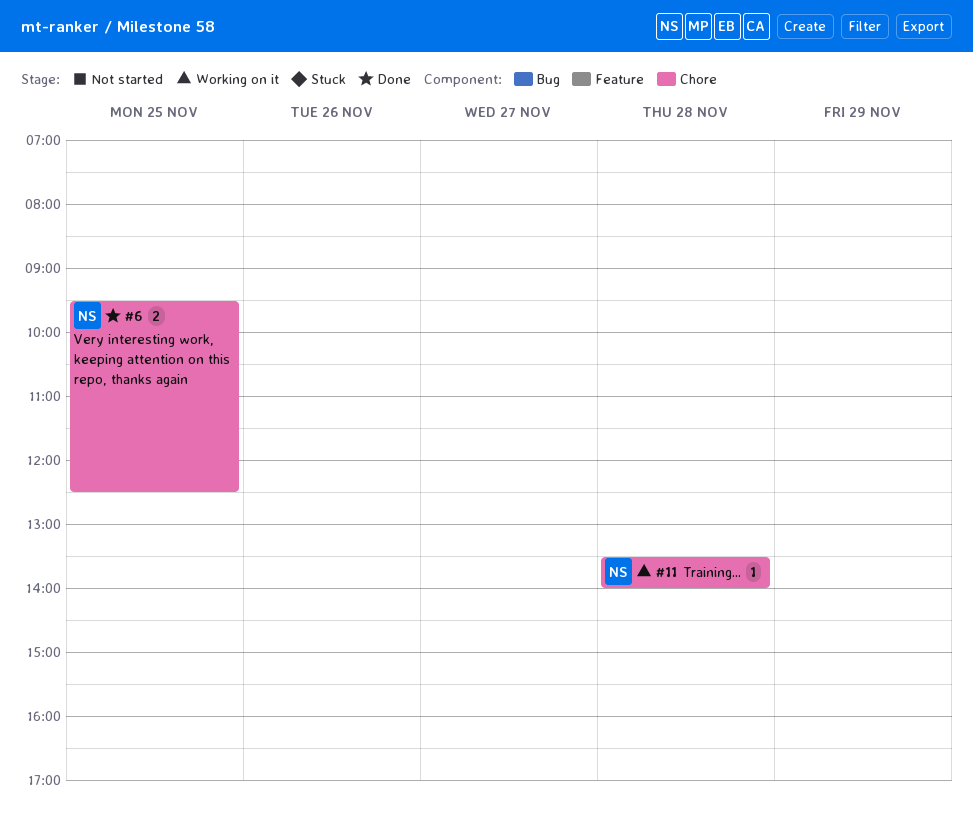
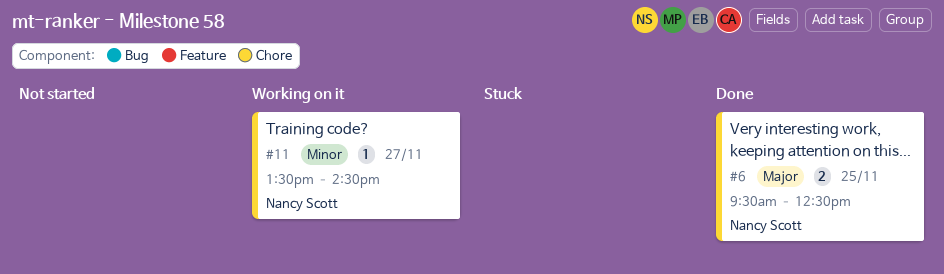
#11, day: Nov 28 -> Nov 27
#11, ends: 14:00 -> 14:30

